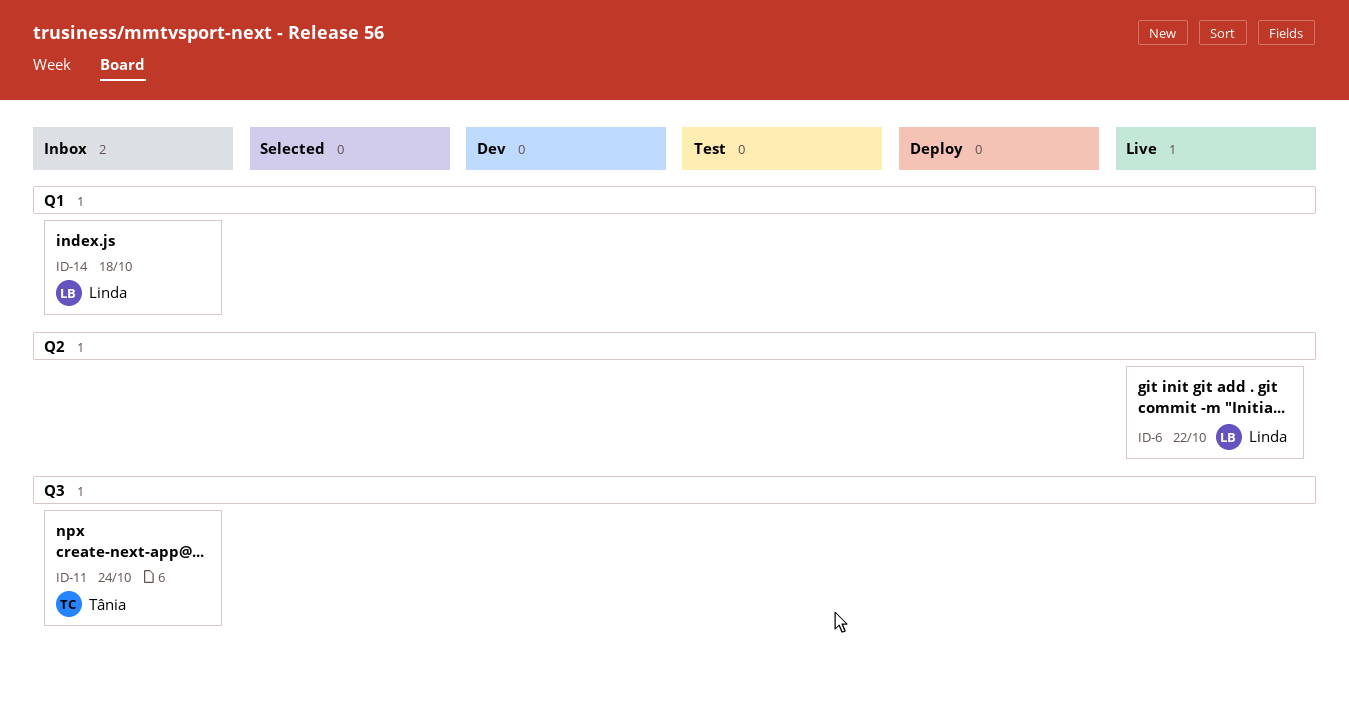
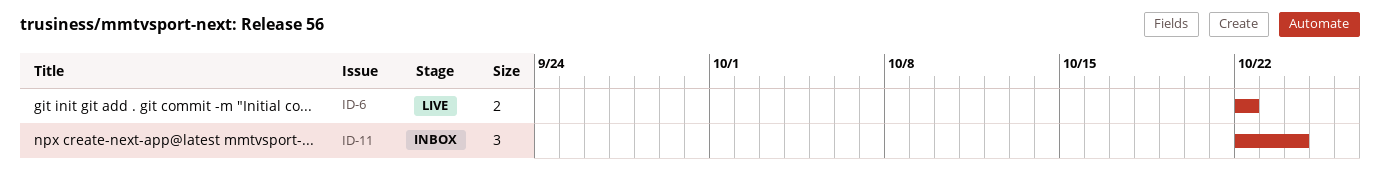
ID-14: present -> none

